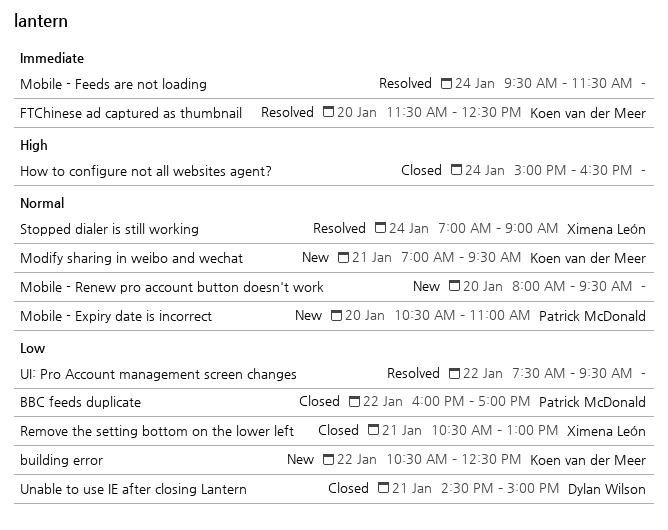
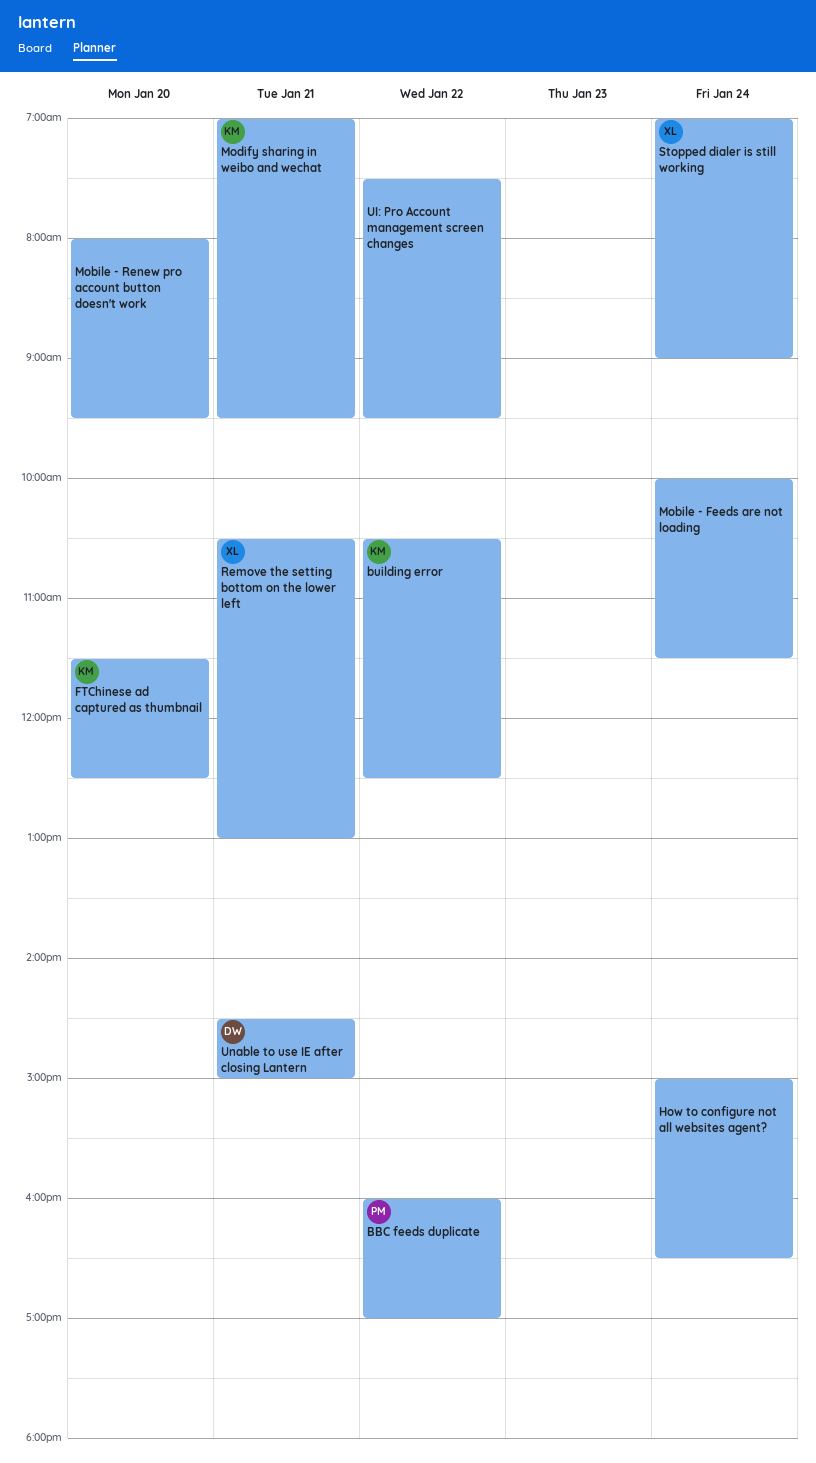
Mobile - Expiry date is incorrect: present -> none
Mobile - Feeds are not loading, begins: 09:30 -> 10:00

